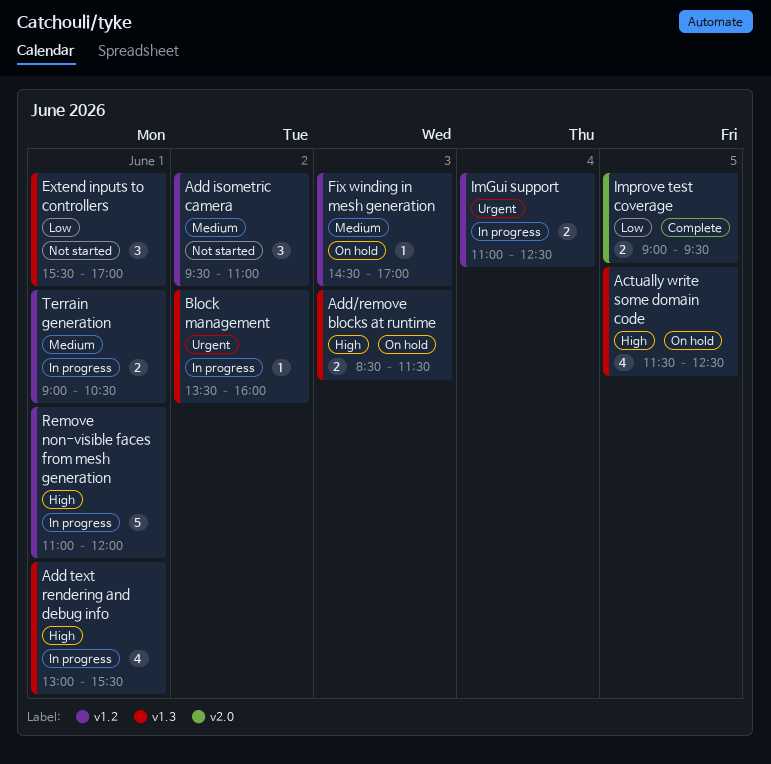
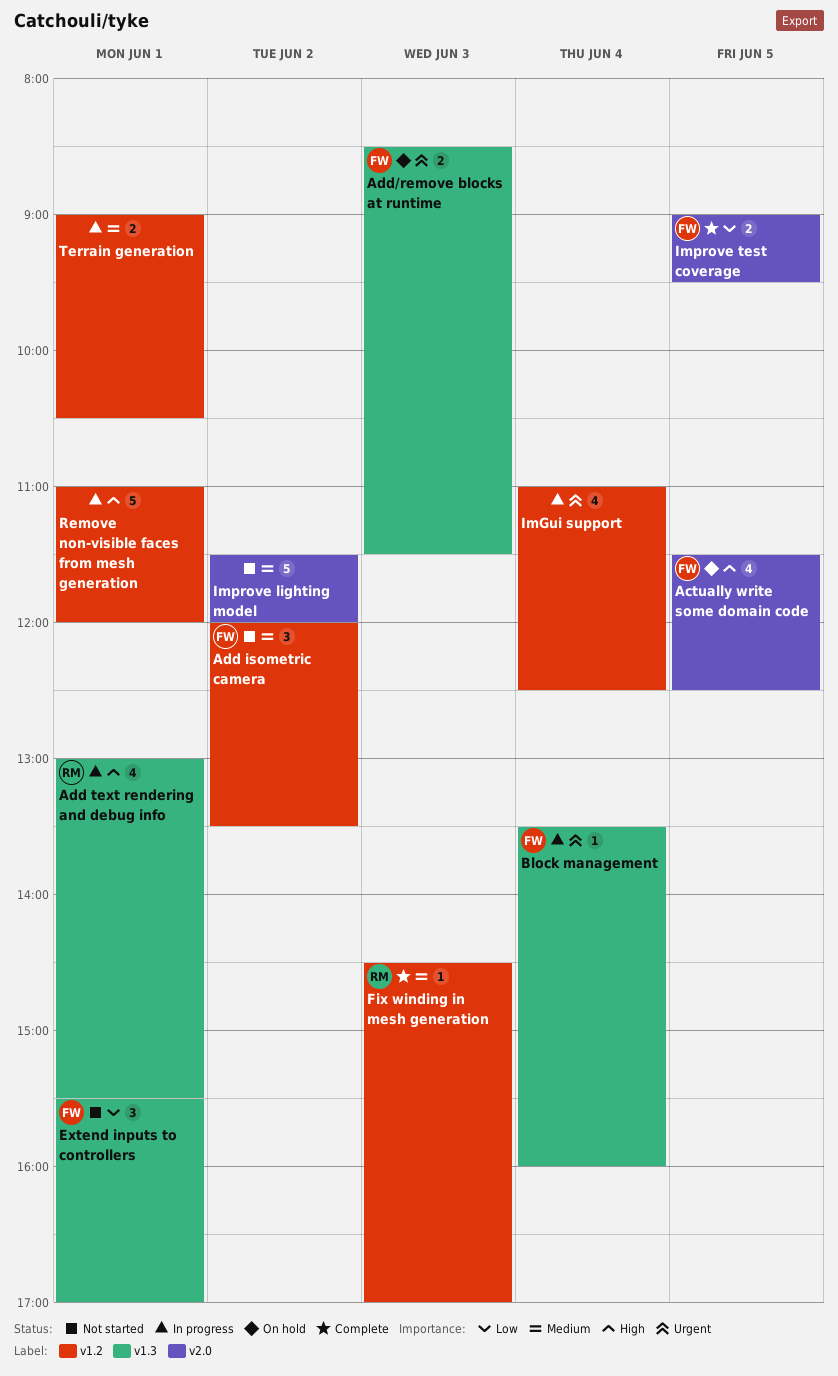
Actually write some domain code, label: v1.3 -> v2.0
Add isometric camera, begins: 09:30 -> 12:00
Add isometric camera, ends: 11:00 -> 13:30
Add/remove blocks at runtime, priority: High -> Urgent
Block management, day: Jun 2 -> Jun 4
Fix winding in mesh generation, status: On hold -> Complete
ImGui support, estimate: 2 -> 4
Improve lighting model: none -> present

